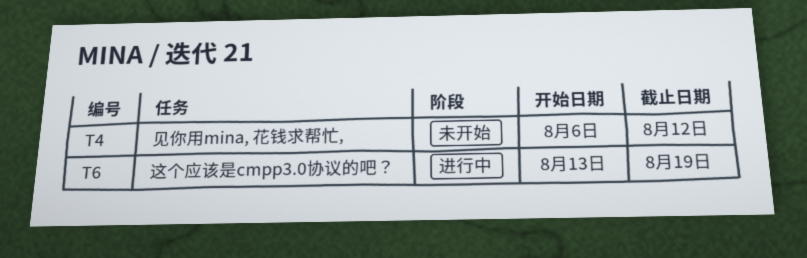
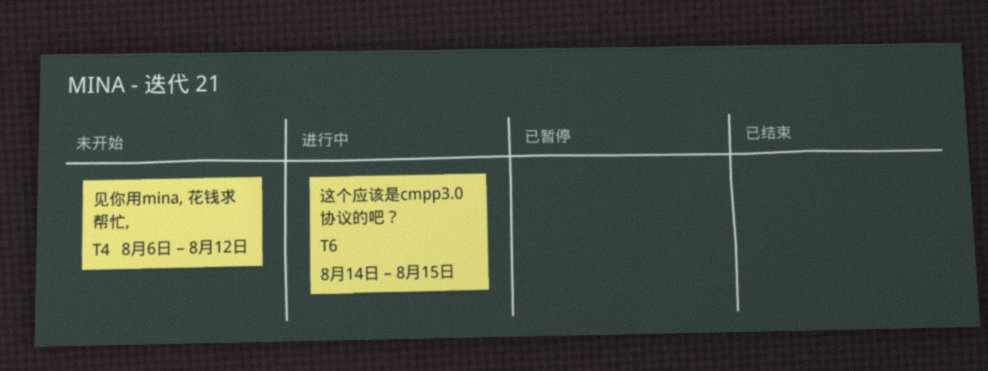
T6, start: Aug 13 -> Aug 14
T6, due: Aug 19 -> Aug 15

